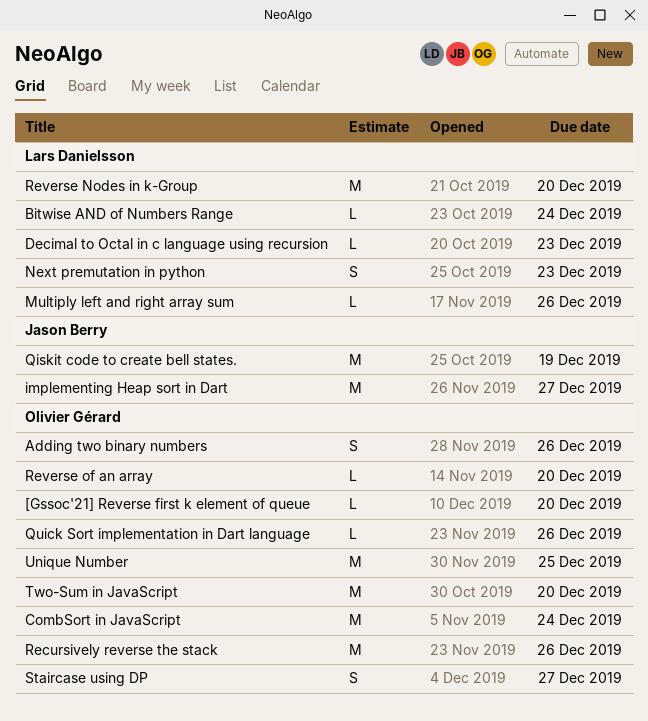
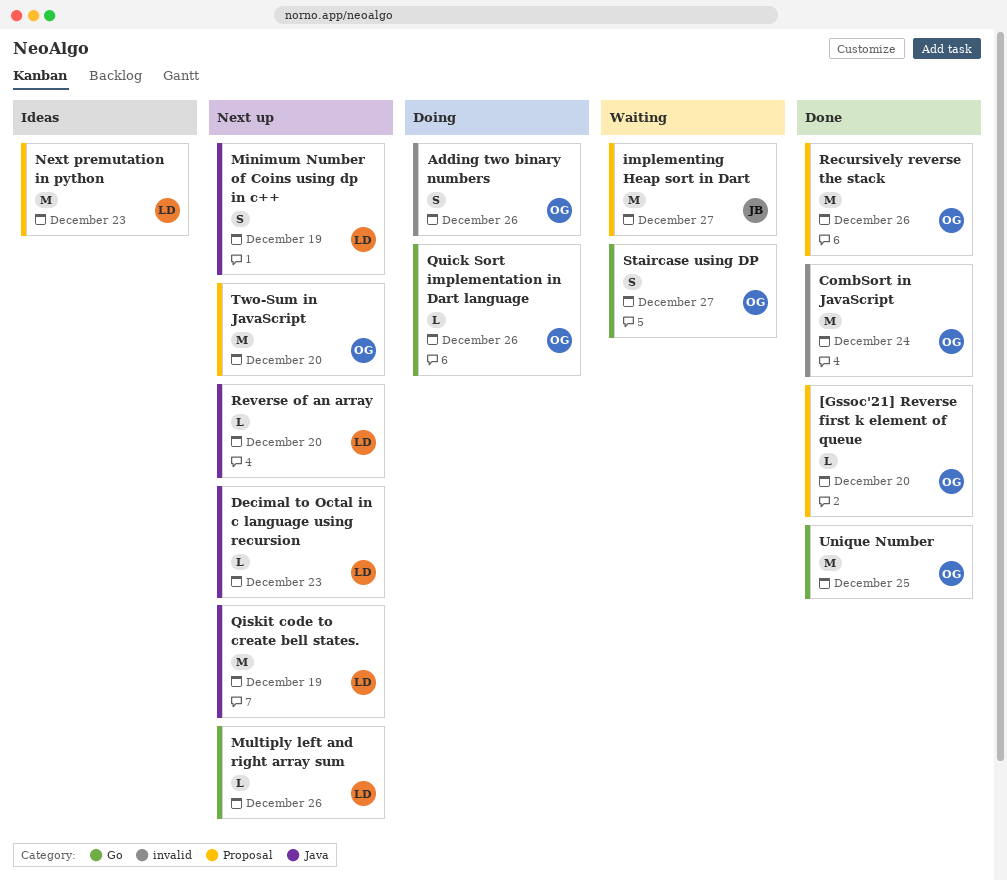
Bitwise AND of Numbers Range: present -> none
Minimum Number of Coins using dp in c++: none -> present
Next premutation in python, estimate: S -> M
Qiskit code to create bell states., owner: Jason Berry -> Lars Danielsson
Reverse Nodes in k-Group: present -> none
Reverse of an array, owner: Olivier Gérard -> Lars Danielsson

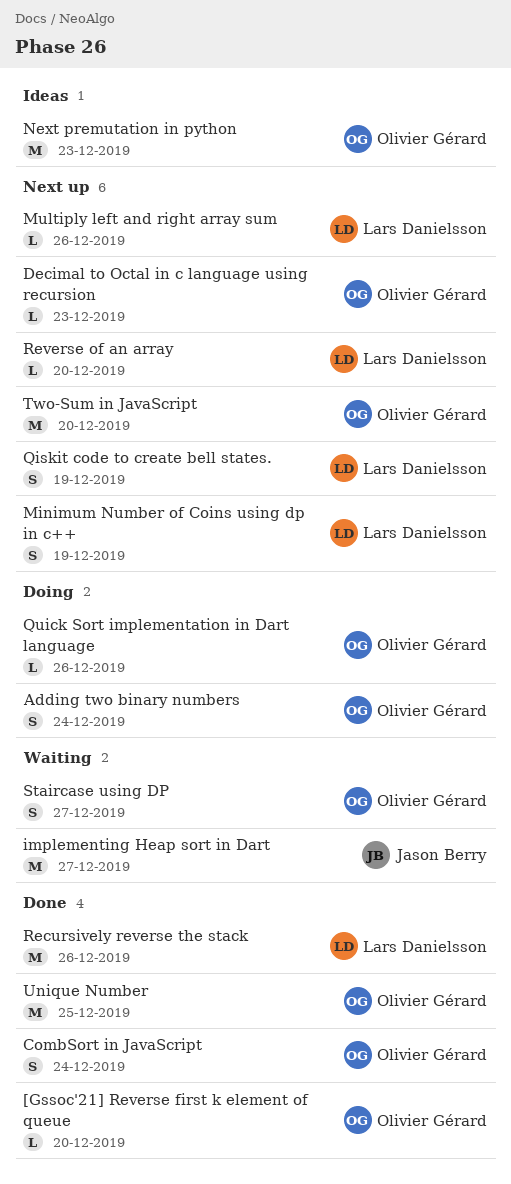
Adding two binary numbers, due: Dec 26 -> Dec 24
CombSort in JavaScript, estimate: M -> S
Decimal to Octal in c language using recursion, owner: Lars Danielsson -> Olivier Gérard
Next premutation in python, owner: Lars Danielsson -> Olivier Gérard
Qiskit code to create bell states., estimate: M -> S
Recursively reverse the stack, owner: Olivier Gérard -> Lars Danielsson

